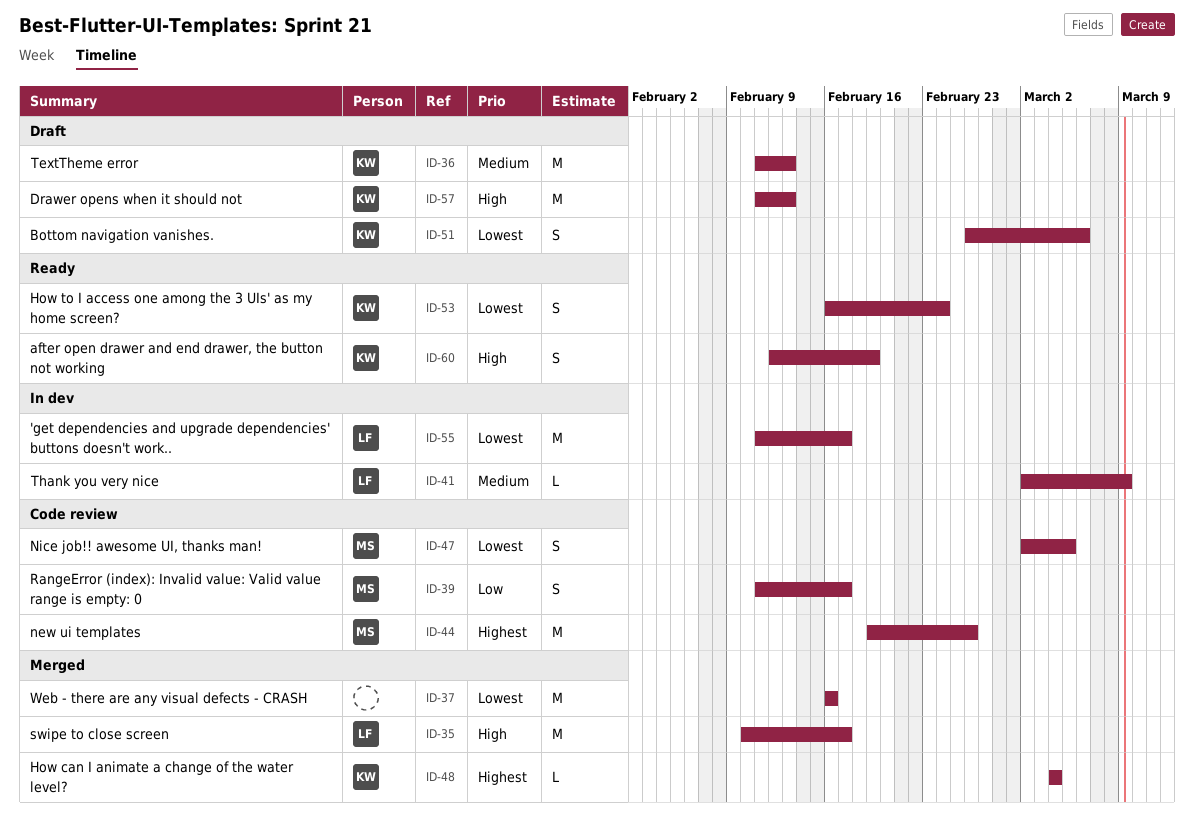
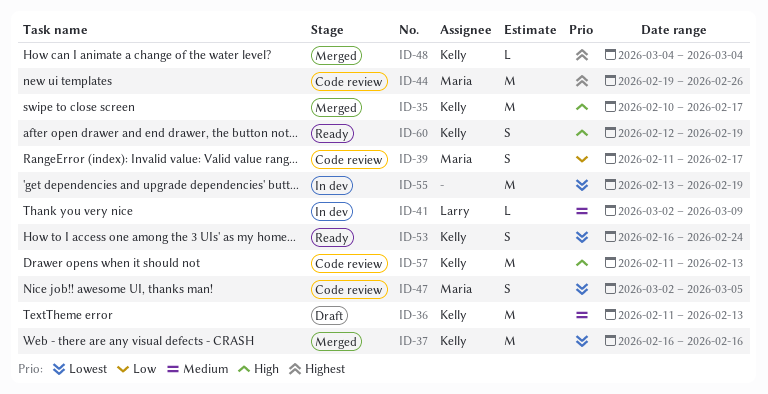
ID-35, owner: Larry -> Kelly
ID-37, owner: none -> Kelly
ID-51: present -> none
ID-55, owner: Larry -> none
ID-55, start: Feb 11 -> Feb 13
ID-55, due: Feb 17 -> Feb 19
ID-57, status: Draft -> Code review

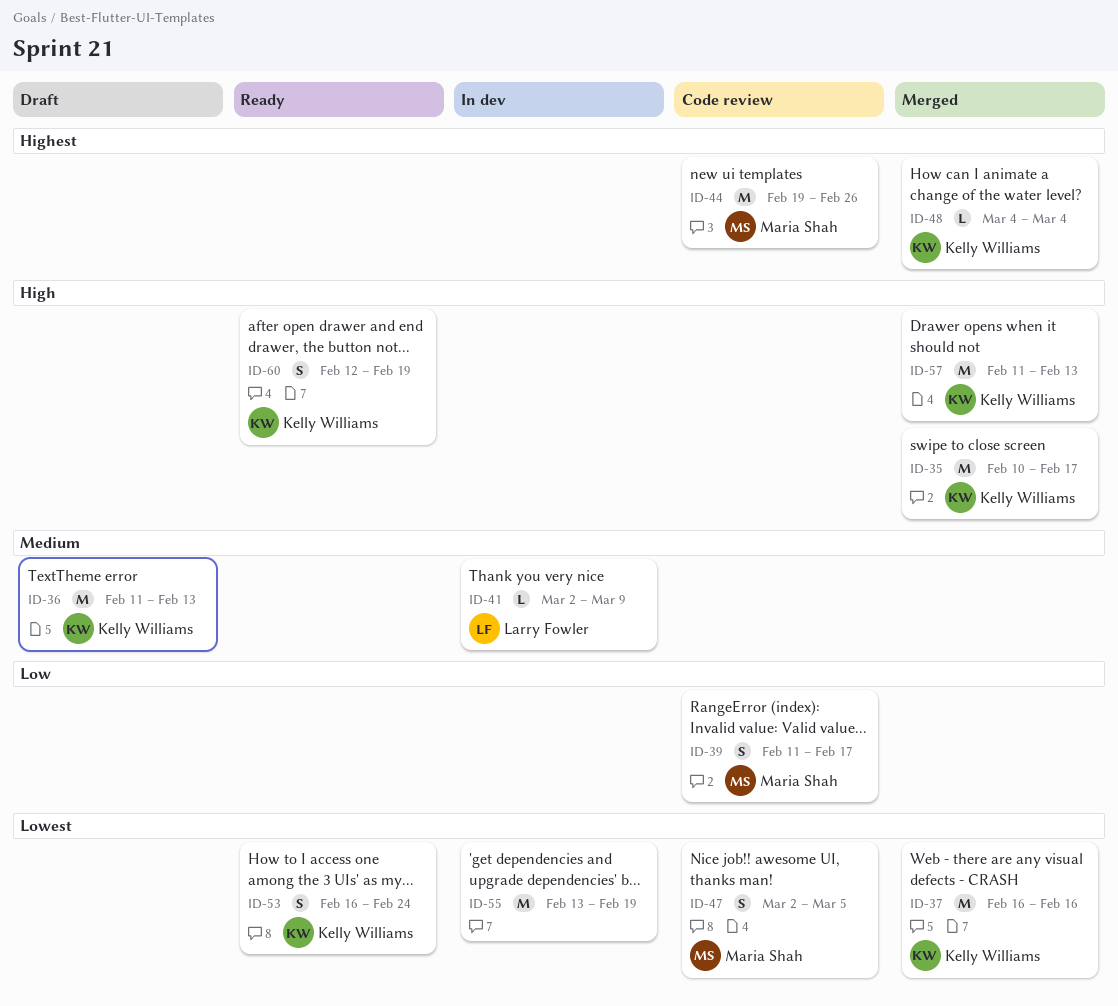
ID-57, status: Code review -> Merged

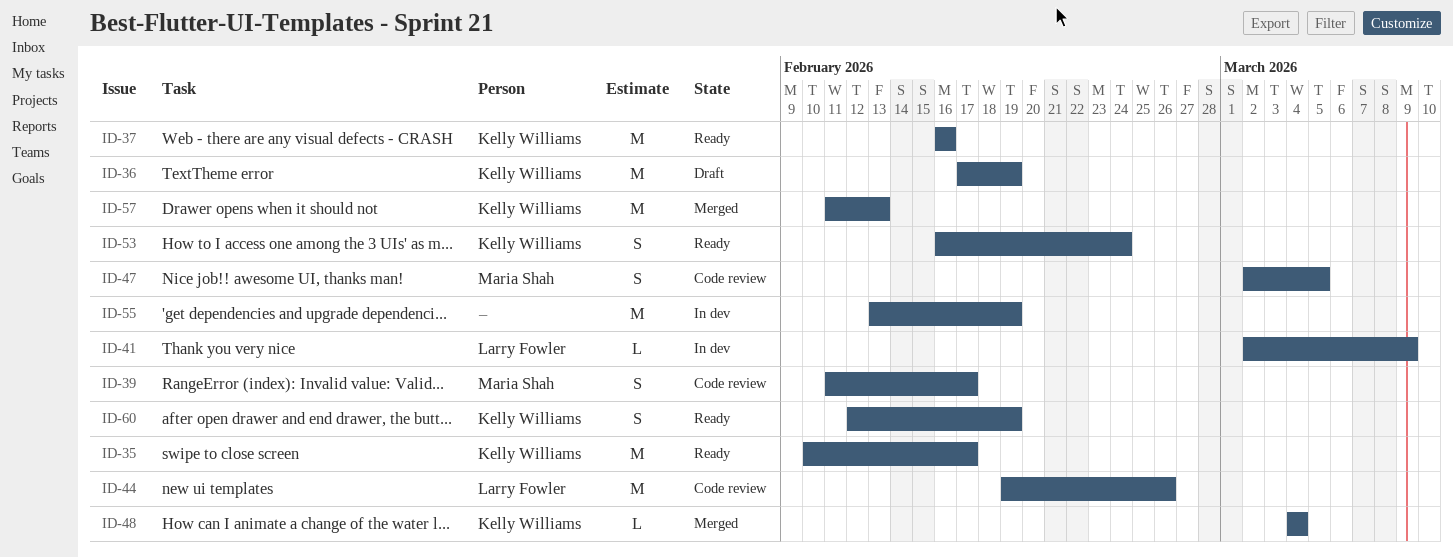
ID-35, status: Merged -> Ready
ID-36, start: Feb 11 -> Feb 17
ID-36, due: Feb 13 -> Feb 19
ID-37, status: Merged -> Ready
ID-44, owner: Maria Shah -> Larry Fowler

